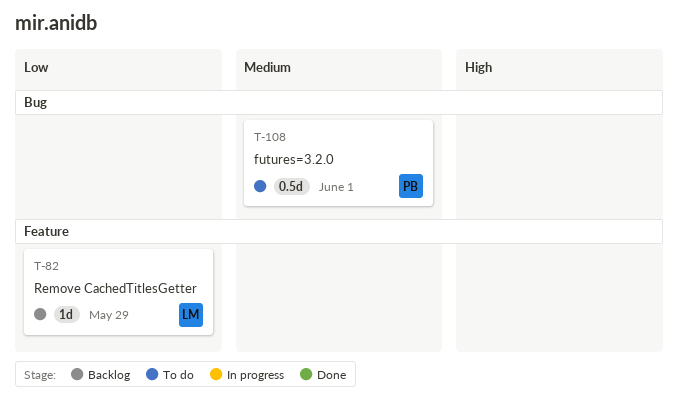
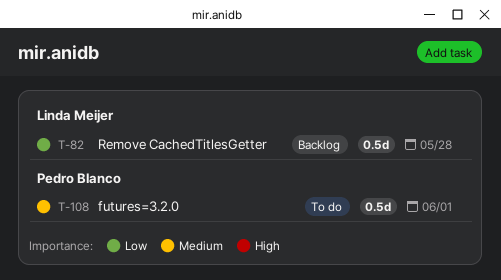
T-82, estimate: 1d -> 0.5d
T-82, due: May 29 -> May 28

